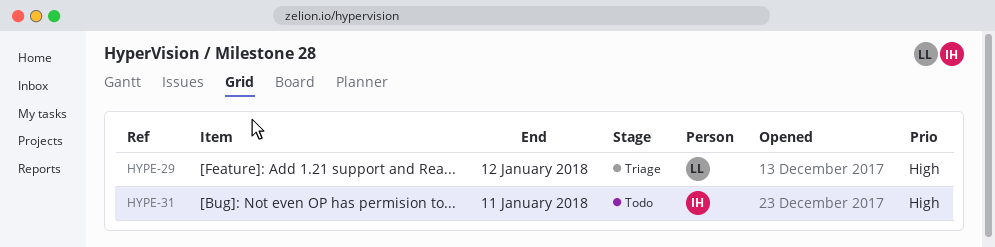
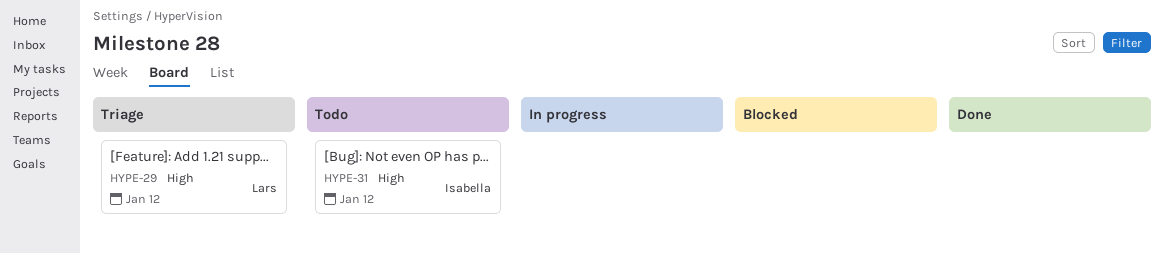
HYPE-31, due: Jan 11 -> Jan 12

